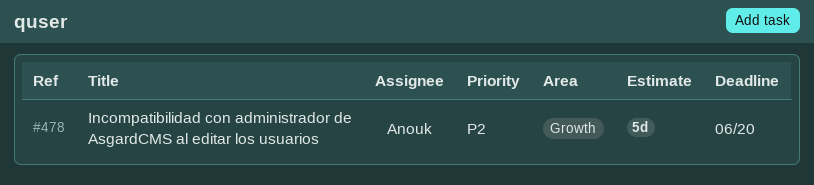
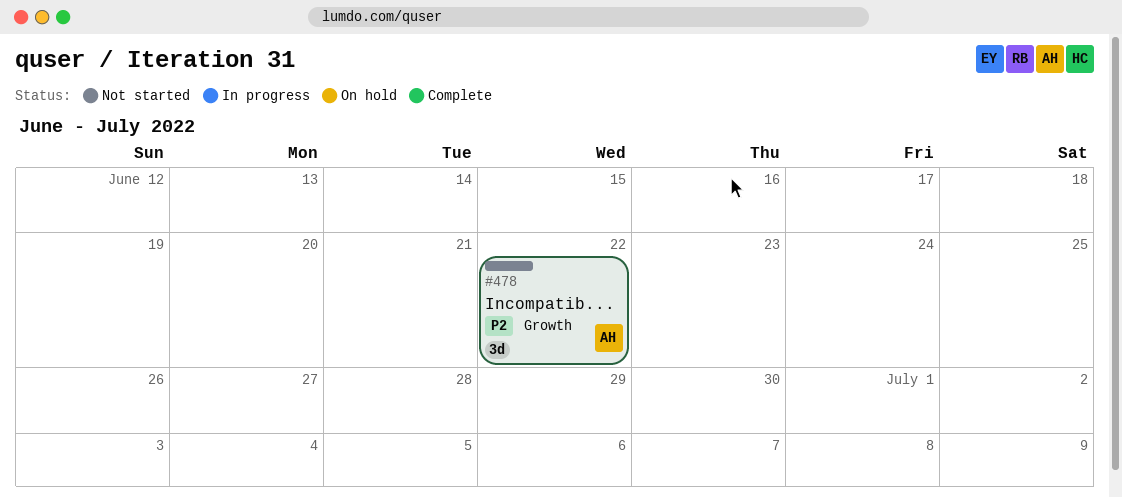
#478, estimate: 5d -> 3d
#478, due: Jun 20 -> Jun 22

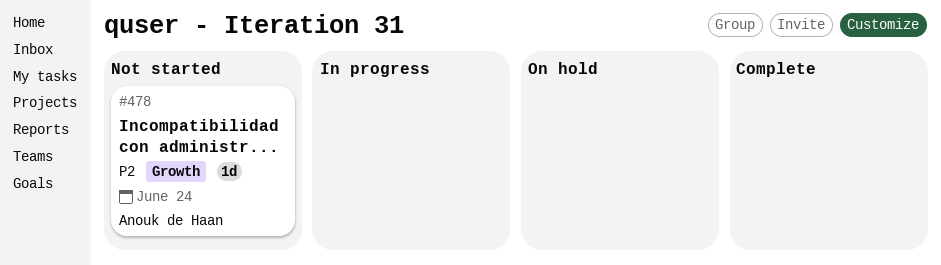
#478, estimate: 3d -> 1d
#478, due: Jun 22 -> Jun 24

